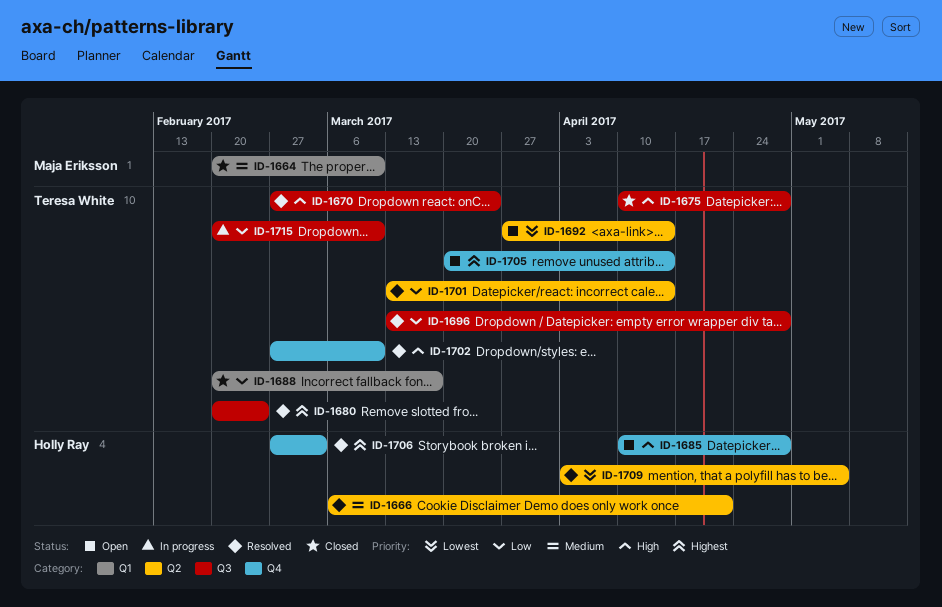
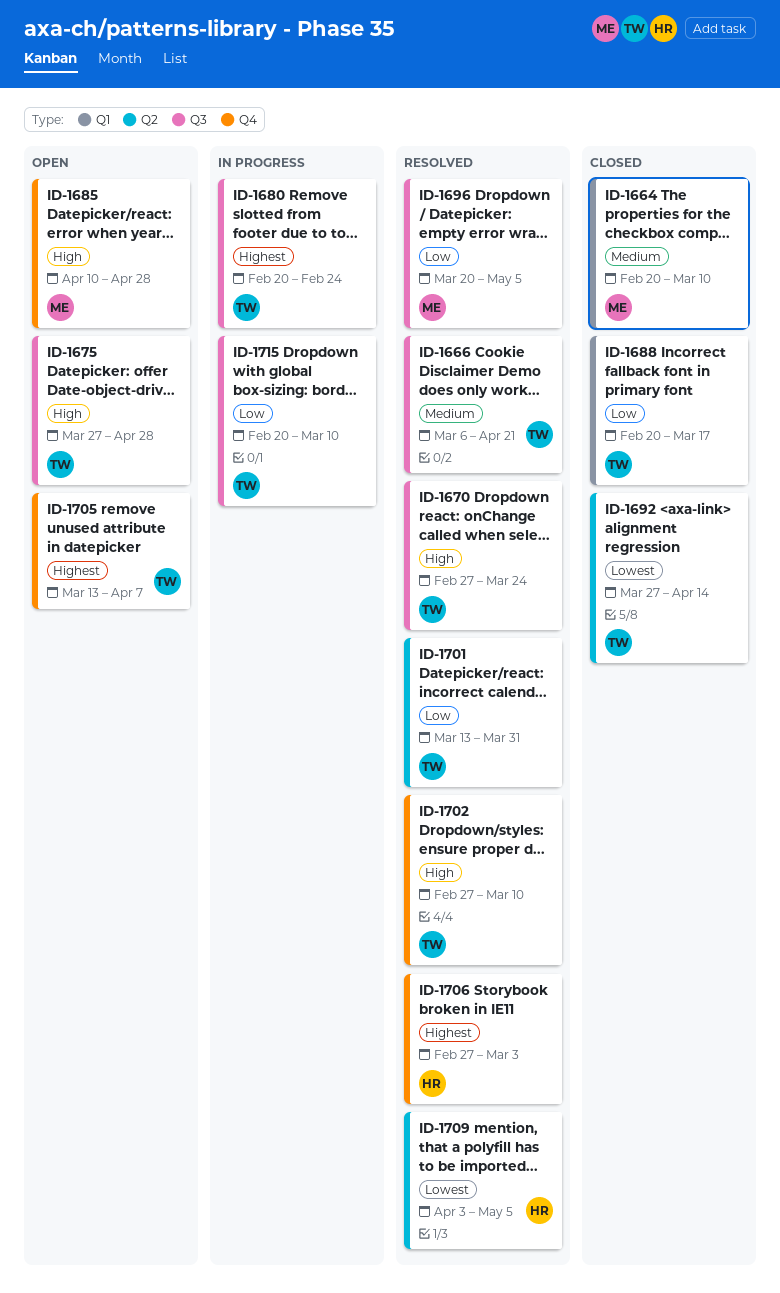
ID-1666, owner: Holly Ray -> Teresa White
ID-1666, label: Q2 -> Q3
ID-1675, status: Closed -> Open
ID-1675, start: Apr 10 -> Mar 27
ID-1680, status: Resolved -> In progress
ID-1685, owner: Holly Ray -> Maja Eriksson
ID-1692, status: Open -> Closed
ID-1696, owner: Teresa White -> Maja Eriksson
ID-1696, start: Mar 13 -> Mar 20
ID-1696, due: Apr 28 -> May 5
ID-1701, due: Apr 14 -> Mar 31
ID-1705, start: Mar 20 -> Mar 13
ID-1705, due: Apr 14 -> Apr 7

